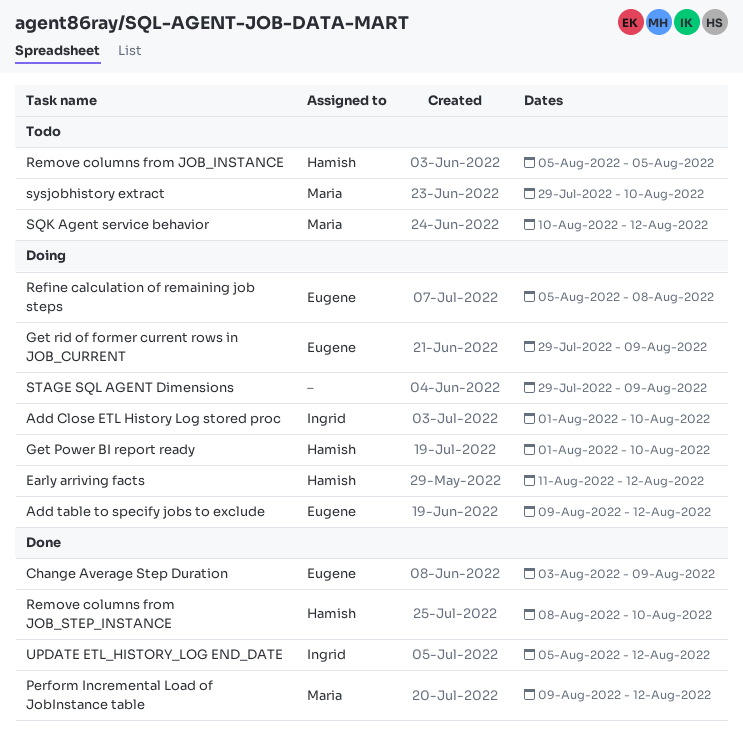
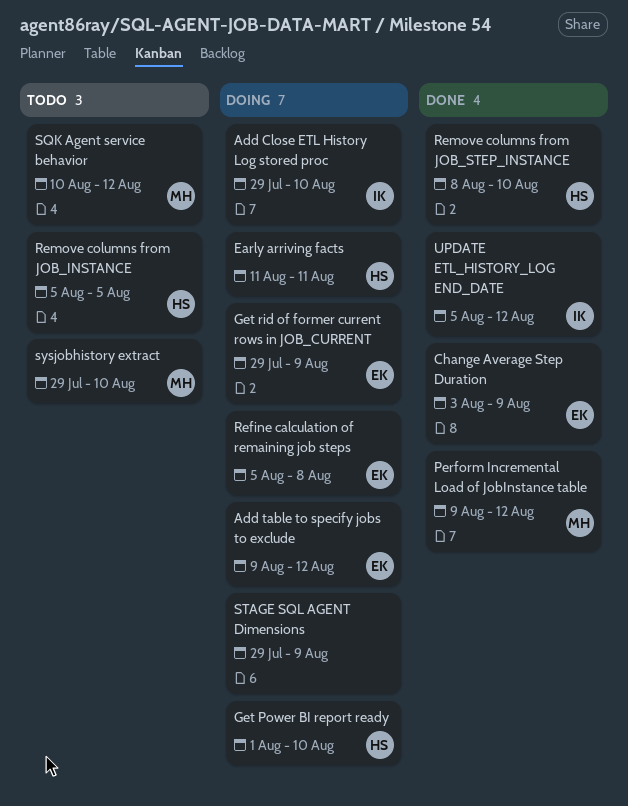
Add Close ETL History Log stored proc, start: Aug 1 -> Jul 29
Early arriving facts, due: Aug 12 -> Aug 11

